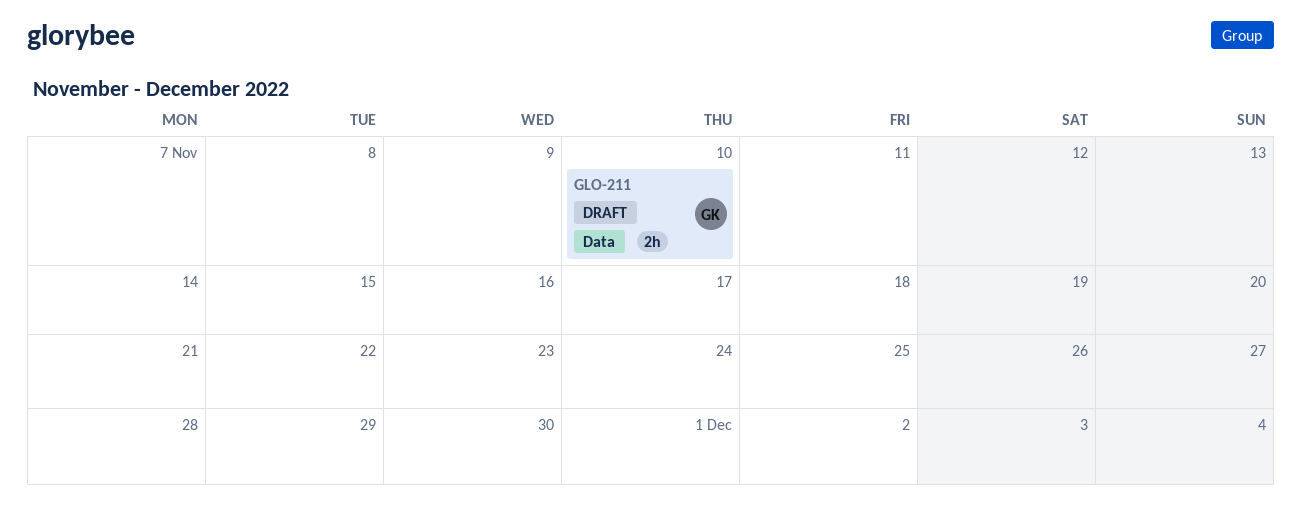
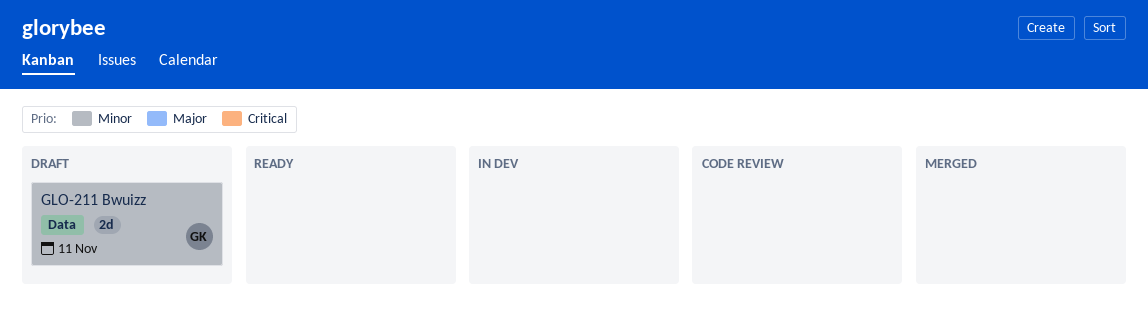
GLO-211, estimate: 2h -> 2d
GLO-211, due: Nov 10 -> Nov 11

